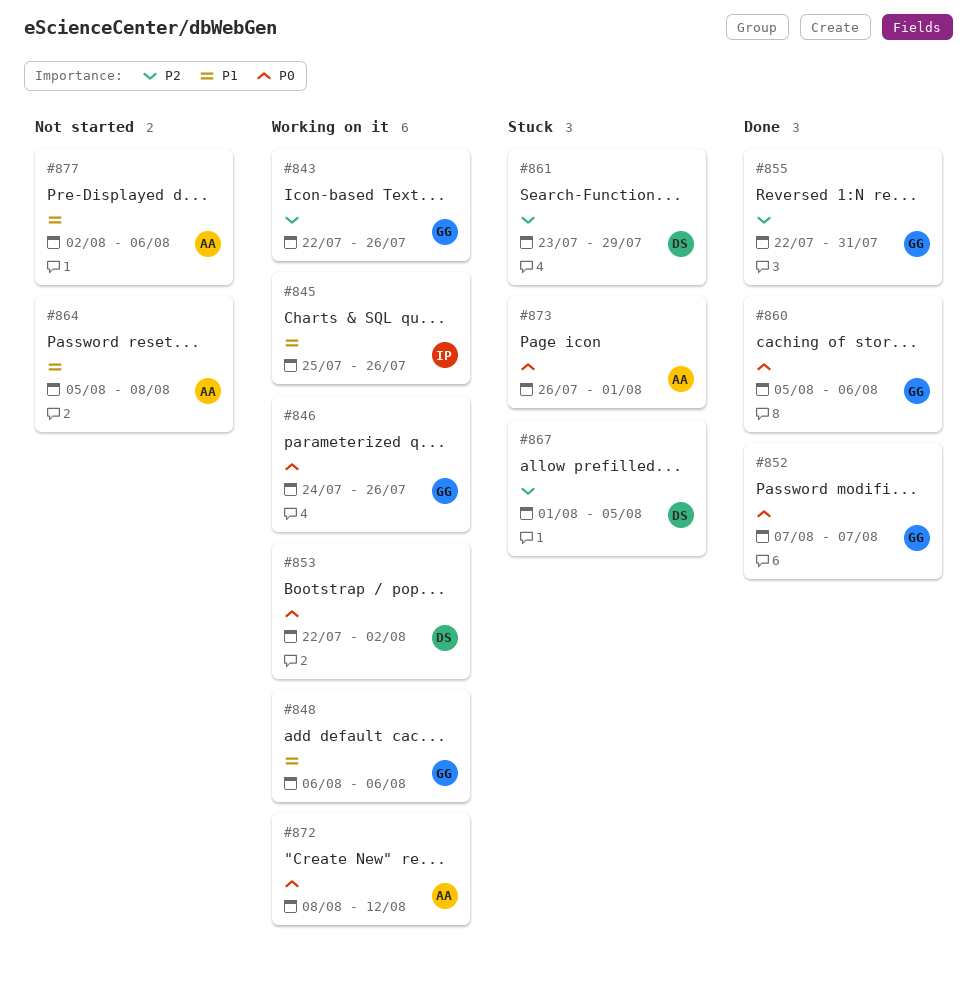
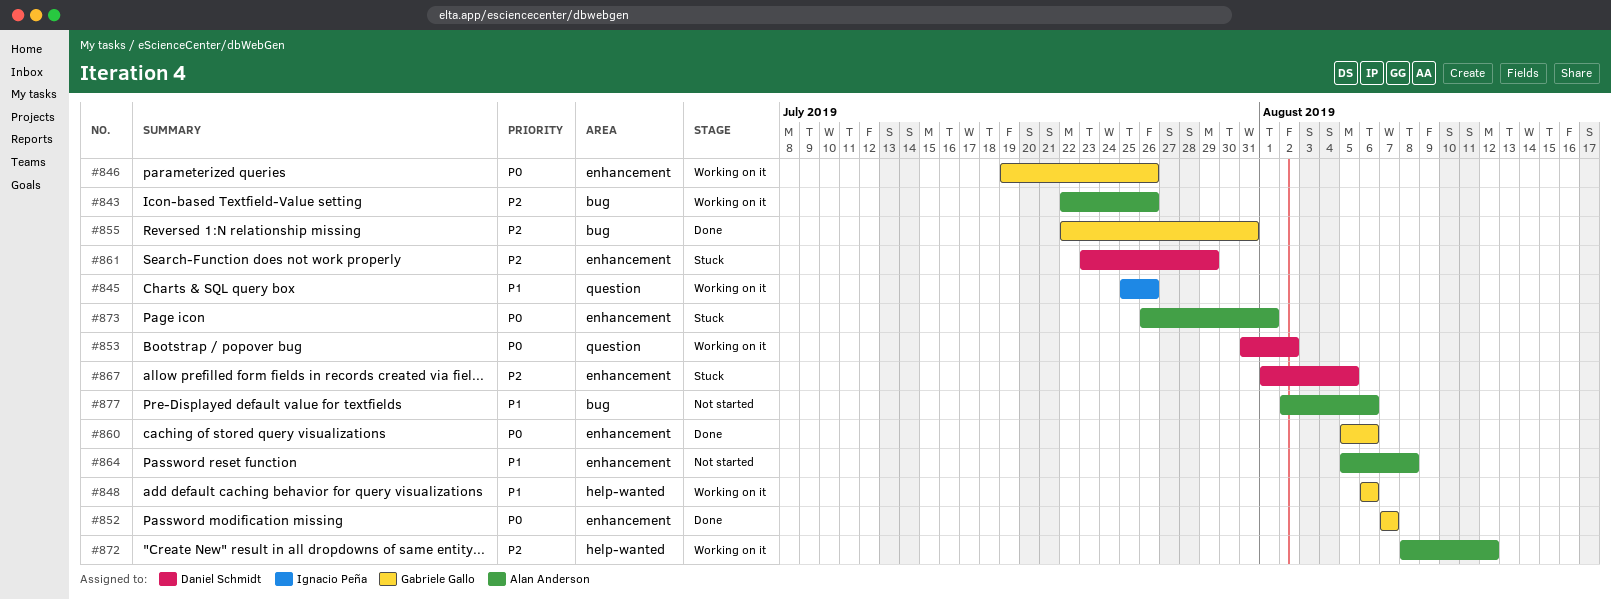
#843, owner: Gabriele Gallo -> Alan Anderson
#846, start: Jul 24 -> Jul 19
#853, start: Jul 22 -> Jul 31
#872, priority: P0 -> P2

